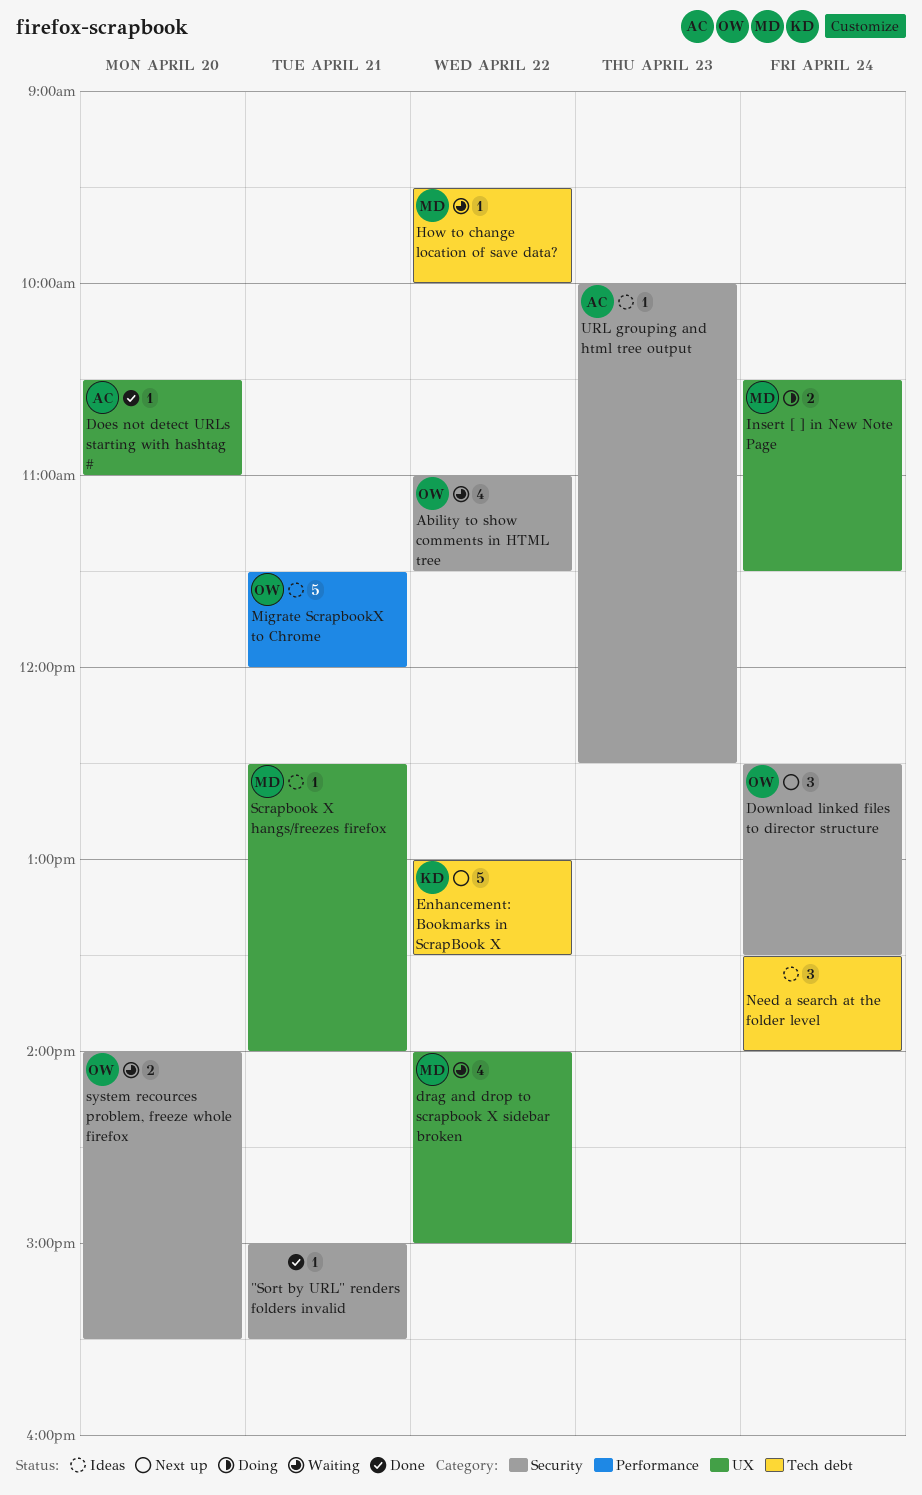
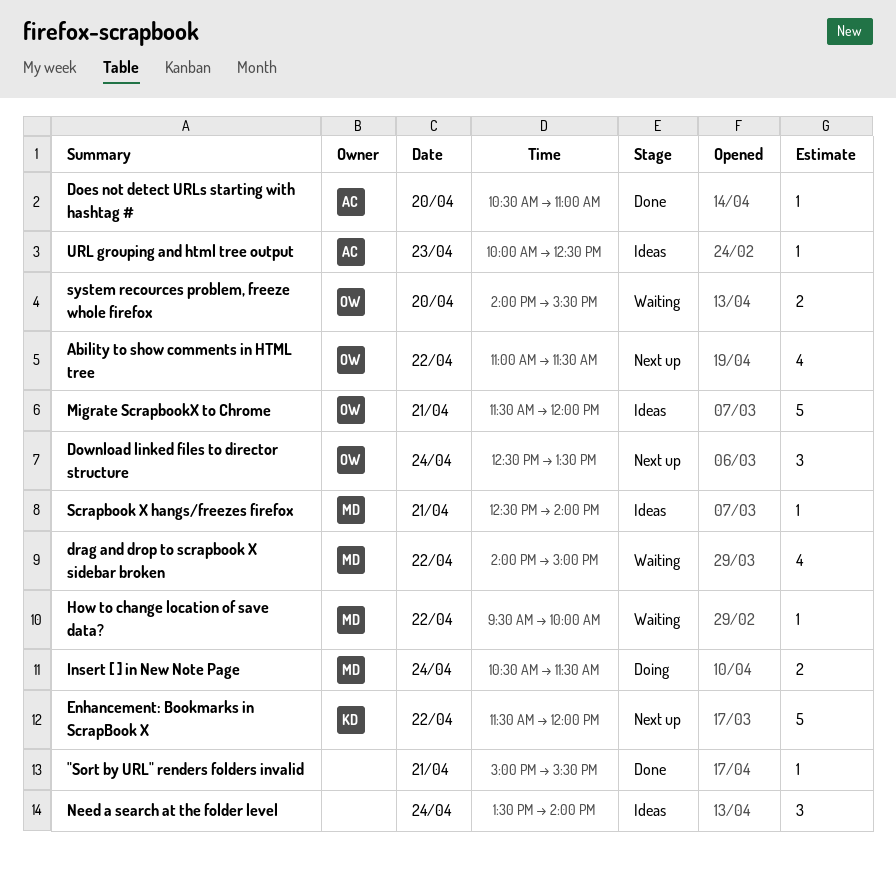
Ability to show comments in HTML tree, status: Waiting -> Next up
Enhancement: Bookmarks in ScrapBook X, begins: 13:00 -> 11:30
Enhancement: Bookmarks in ScrapBook X, ends: 13:30 -> 12:00

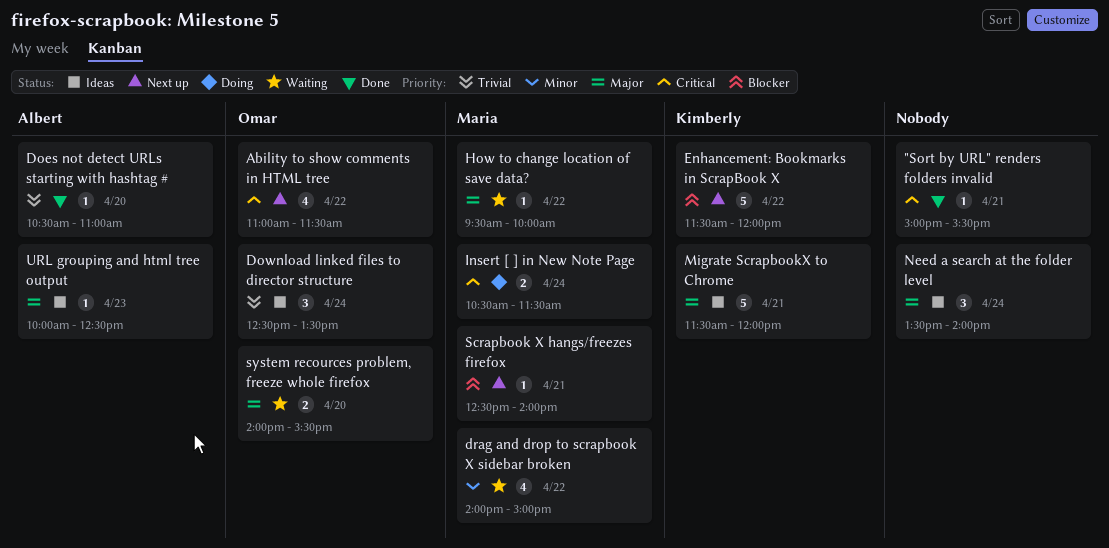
Download linked files to director structure, status: Next up -> Ideas
Migrate ScrapbookX to Chrome, owner: Omar -> Kimberly
Scrapbook X hangs/freezes firefox, status: Ideas -> Next up

